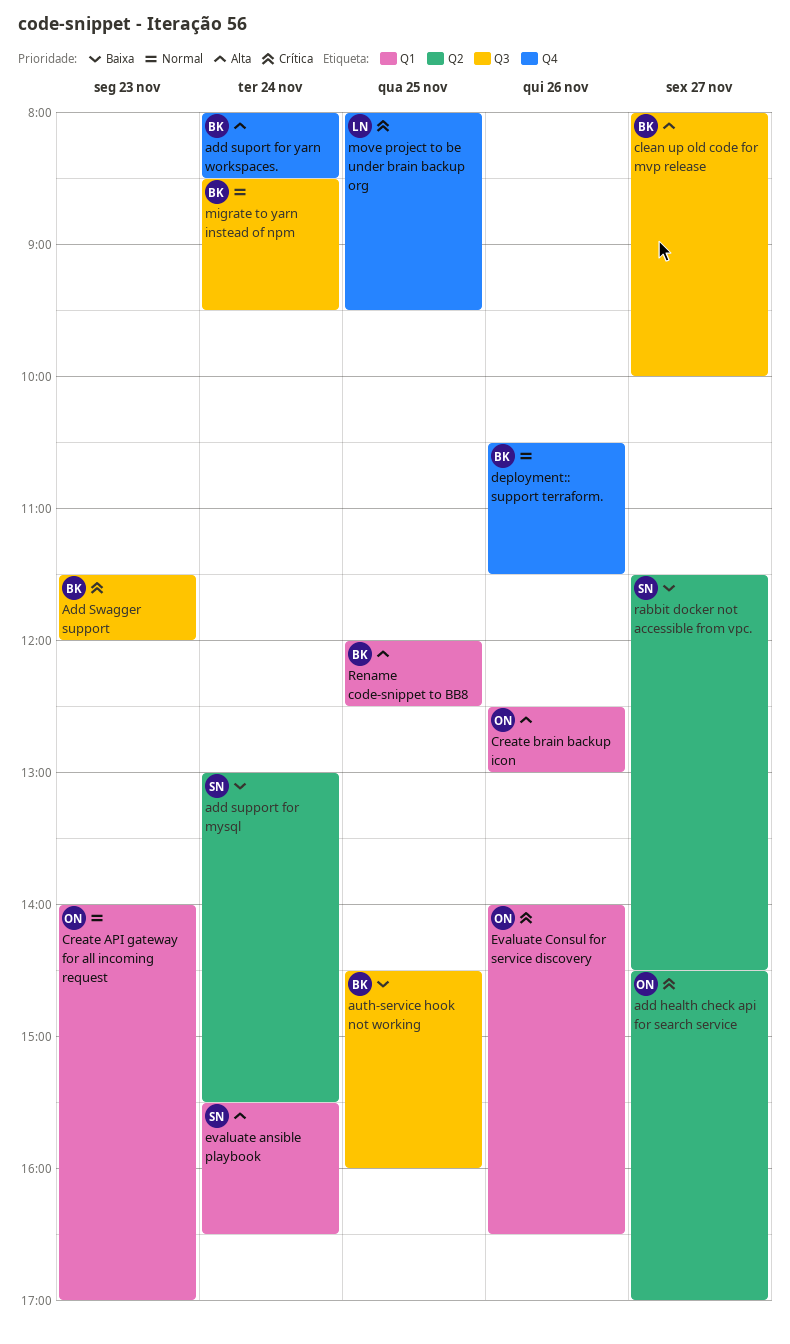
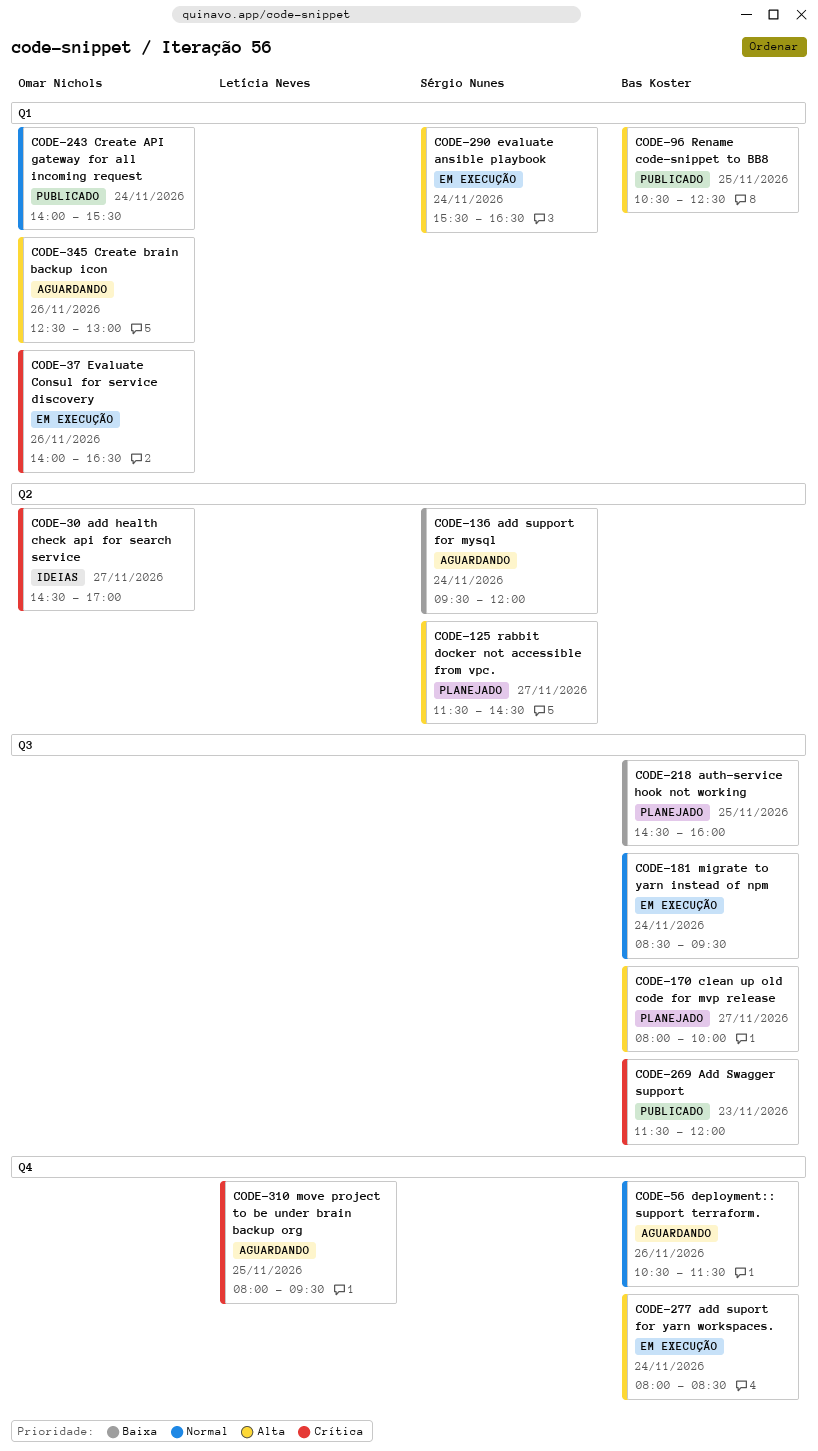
add support for mysql, begins: 13:00 -> 09:30
add support for mysql, ends: 15:30 -> 12:00
Create API gateway for all incoming request, day: Nov 23 -> Nov 24
Create API gateway for all incoming request, ends: 17:00 -> 15:30
rabbit docker not accessible from vpc., priority: Baixa -> Alta
Rename code-snippet to BB8, begins: 12:00 -> 10:30

